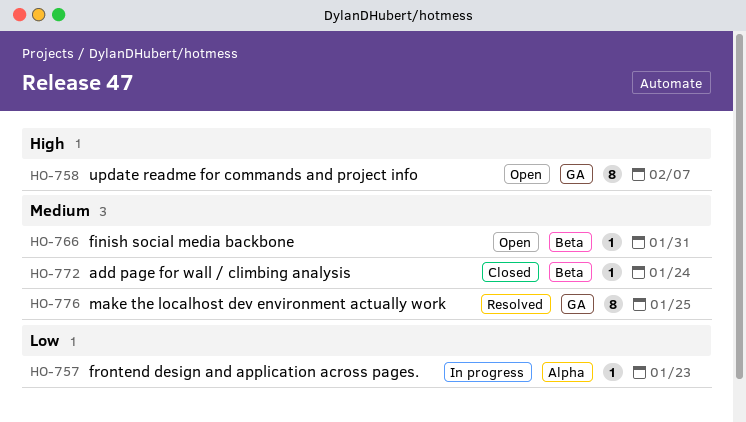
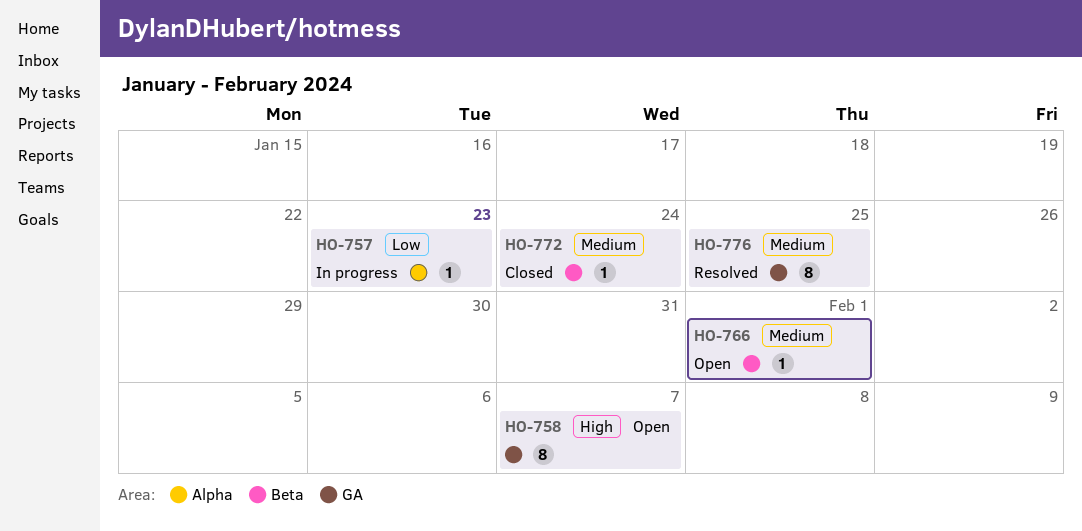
HO-766, due: Jan 31 -> Feb 1

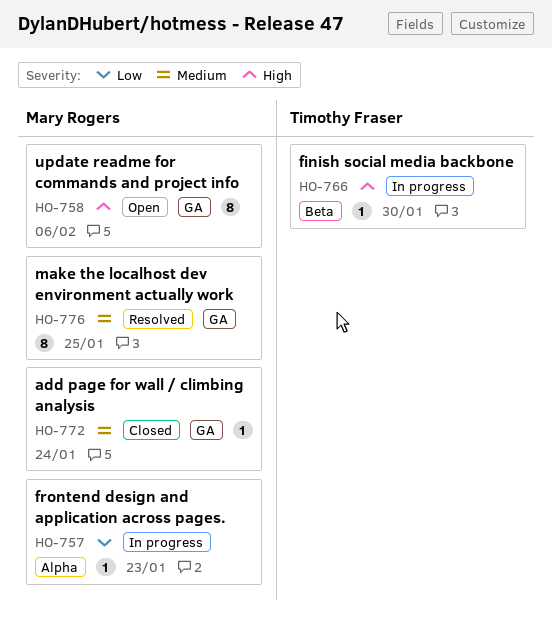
HO-758, due: Feb 7 -> Feb 6
HO-766, status: Open -> In progress
HO-766, priority: Medium -> High
HO-766, due: Feb 1 -> Jan 30
HO-772, label: Beta -> GA

